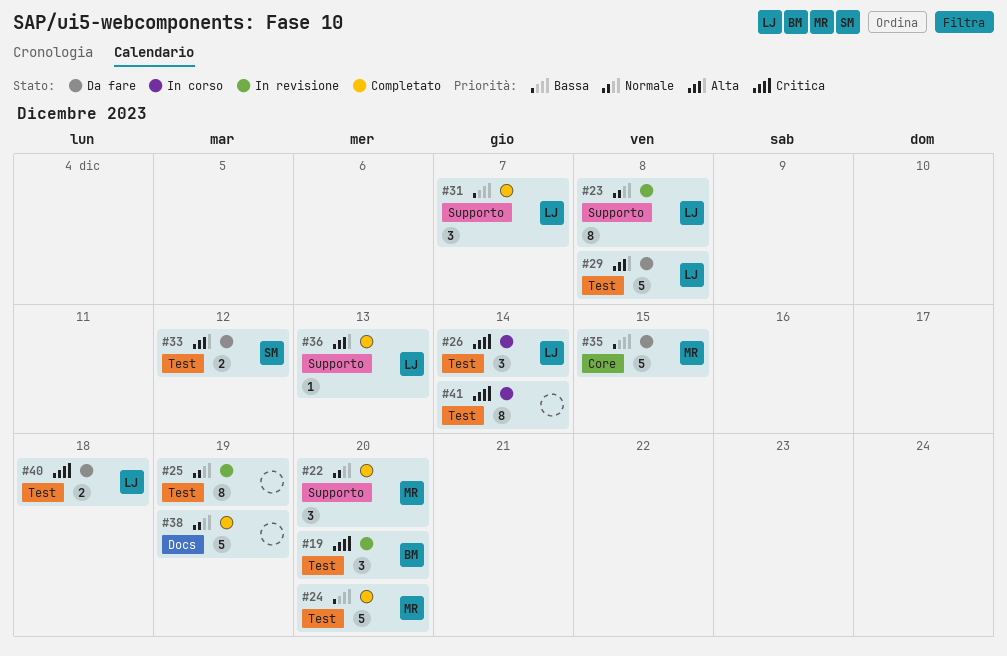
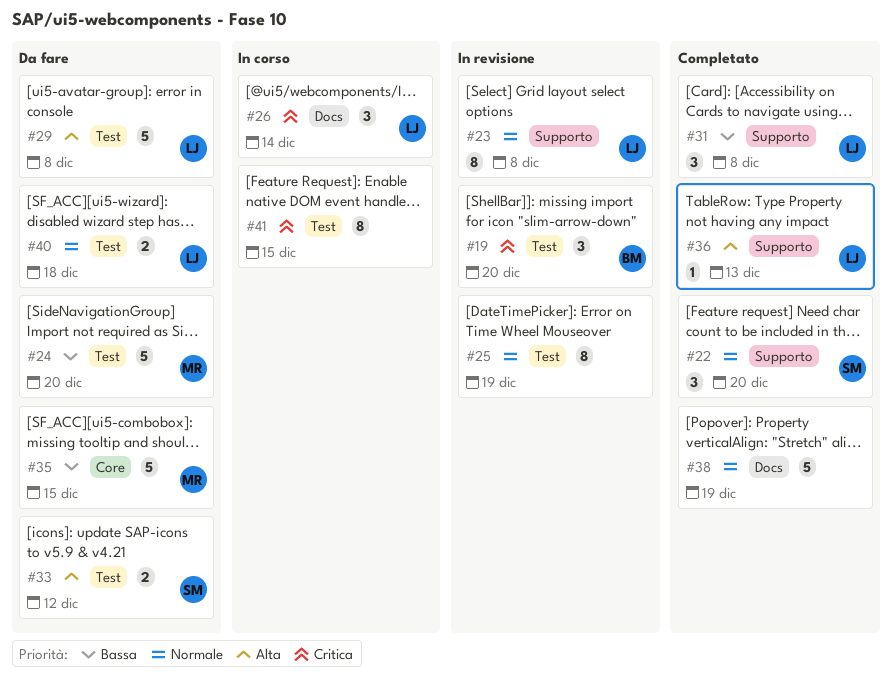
#22, owner: MR -> SM
#24, status: Completato -> Da fare
#26, label: Test -> Docs
#31, due: Dec 7 -> Dec 8
#40, priority: Critica -> Normale
#41, due: Dec 14 -> Dec 15

